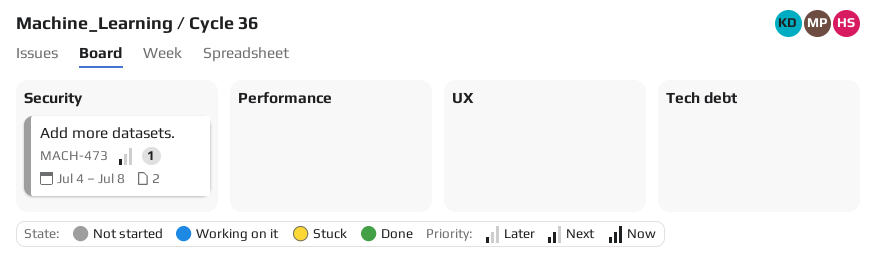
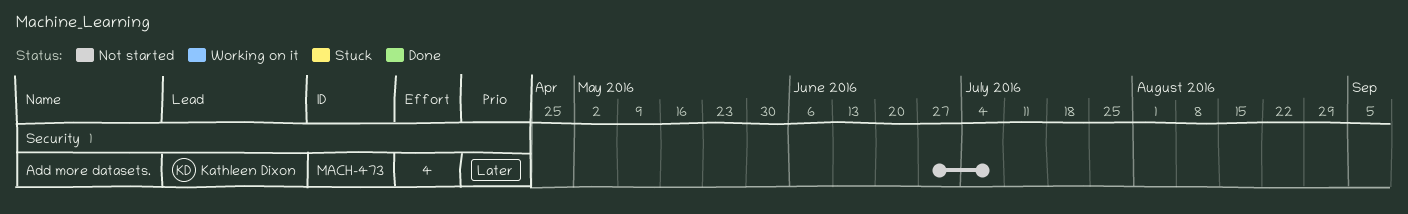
MACH-473, estimate: 1 -> 4
MACH-473, start: Jul 4 -> Jun 27

